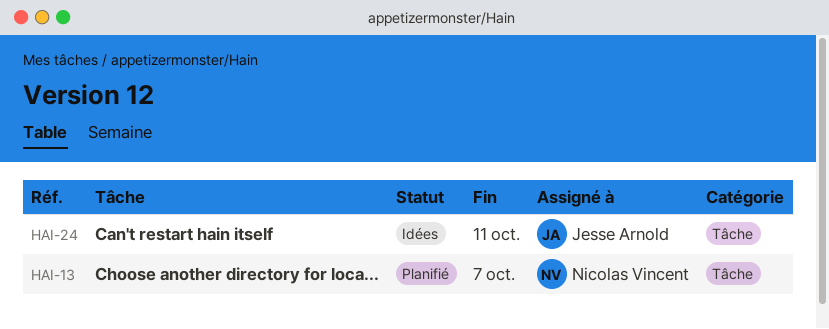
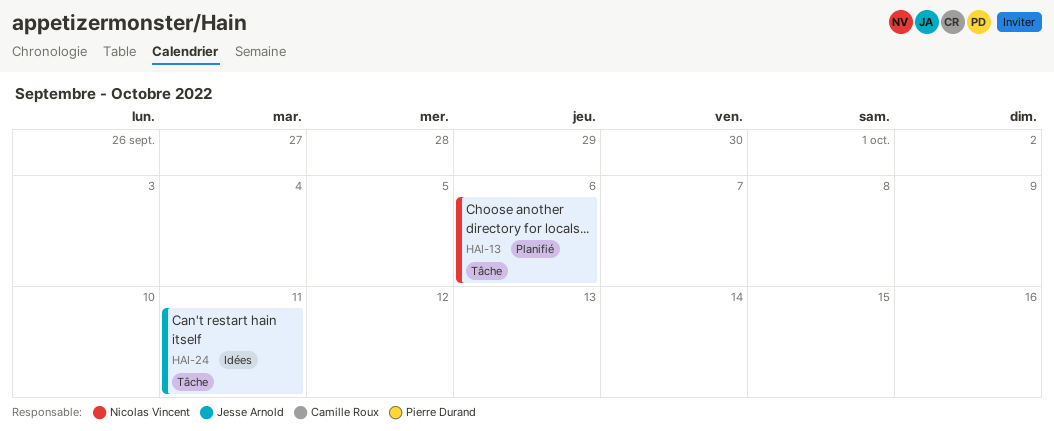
HAI-13, due: Oct 7 -> Oct 6

